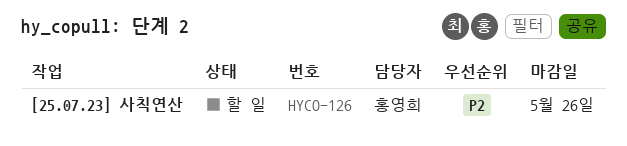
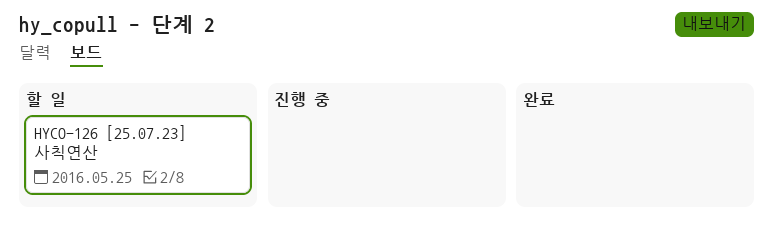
HYCO-126, due: May 26 -> May 25

